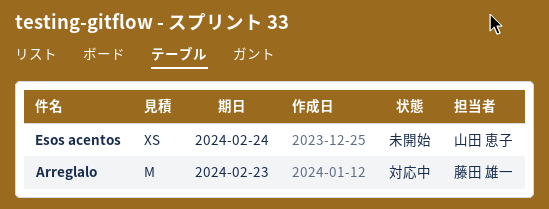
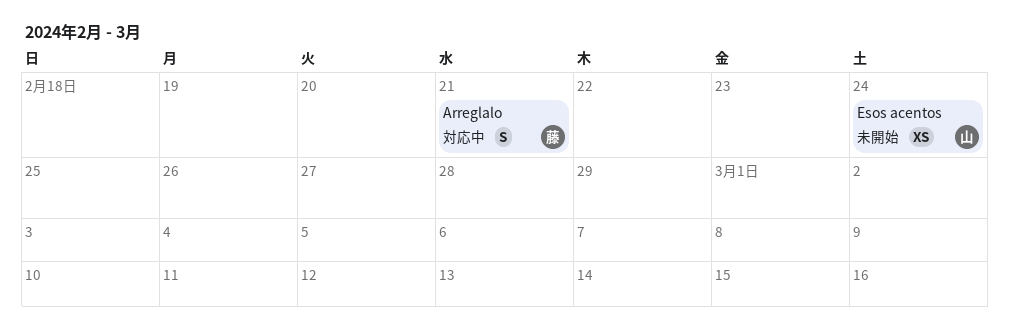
Arreglalo, estimate: M -> S
Arreglalo, due: Feb 23 -> Feb 21

